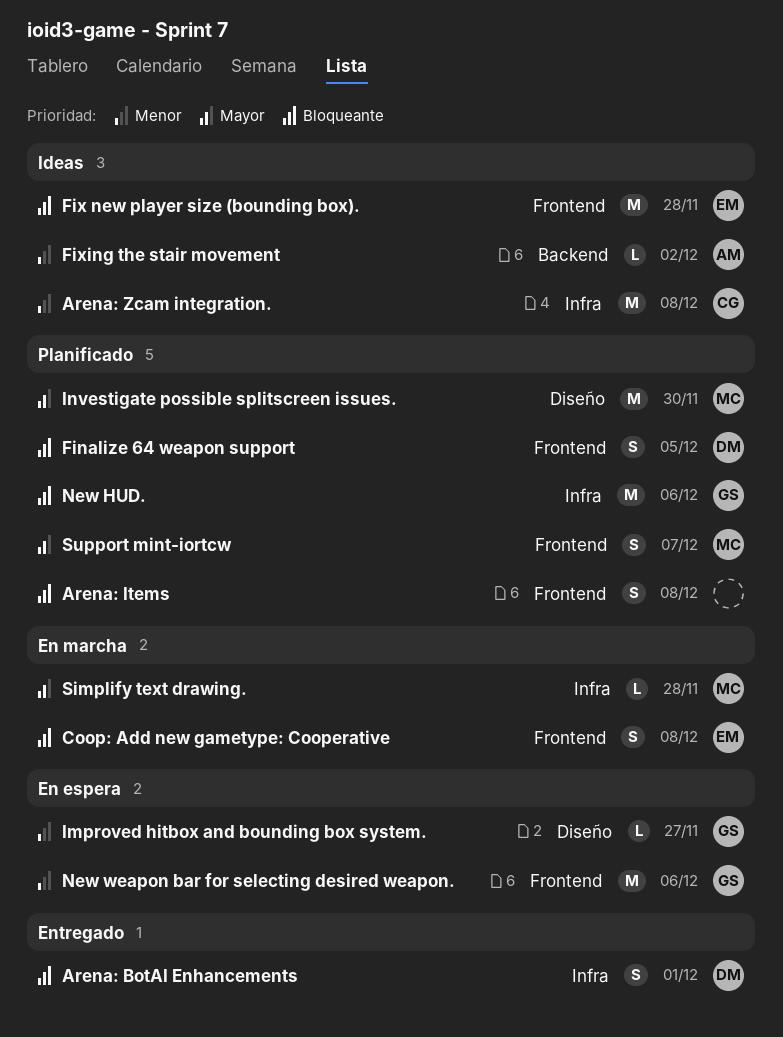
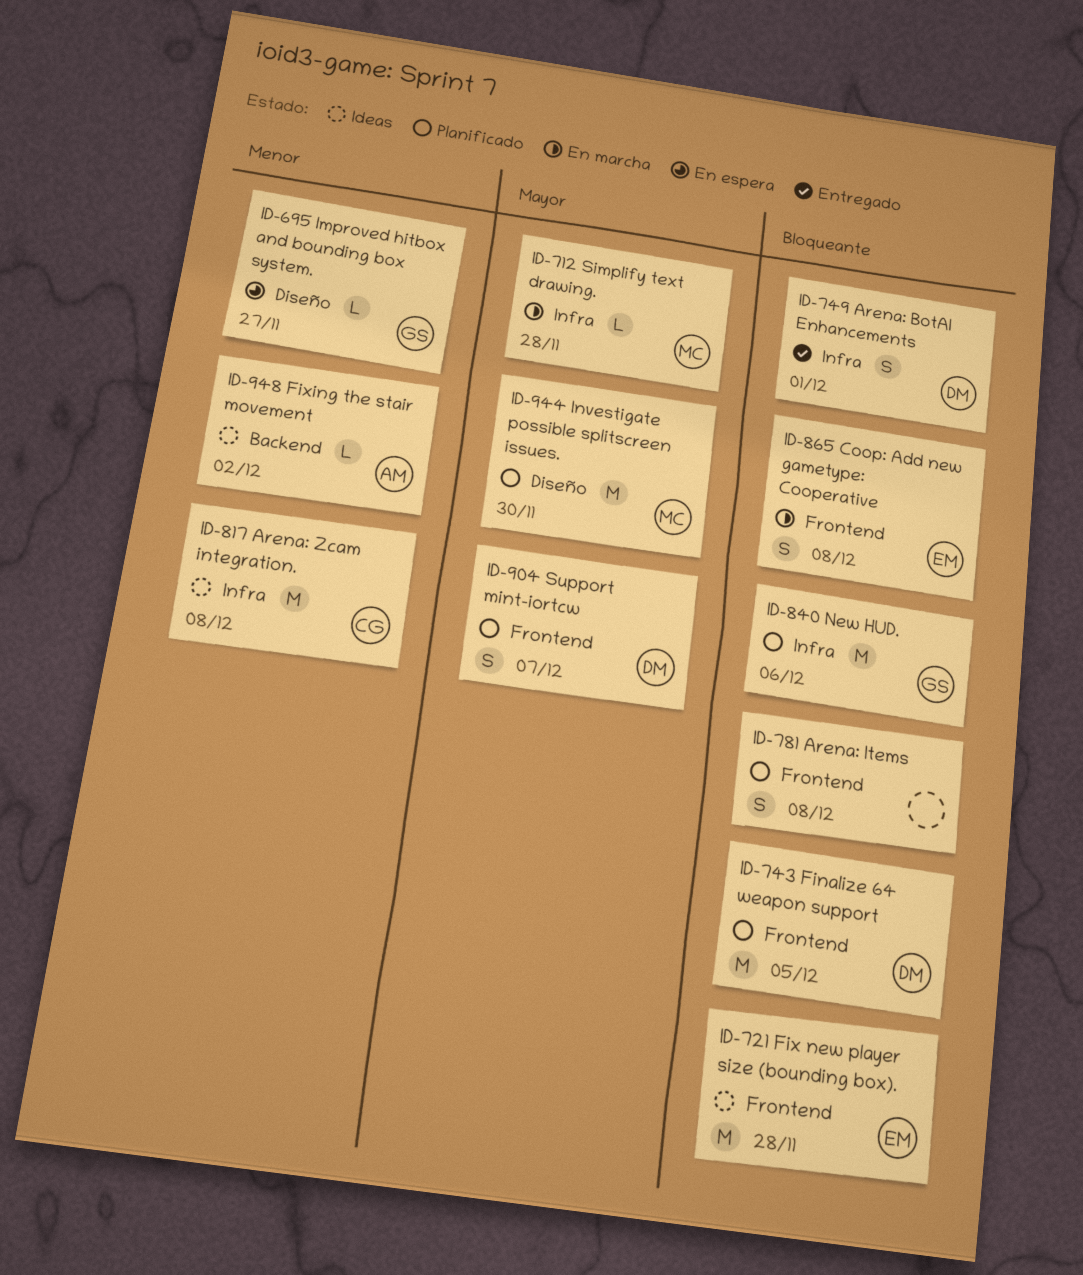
Finalize 64 weapon support, estimate: S -> M
New weapon bar for selecting desired weapon.: present -> none
Support mint-iortcw, owner: MC -> DM

